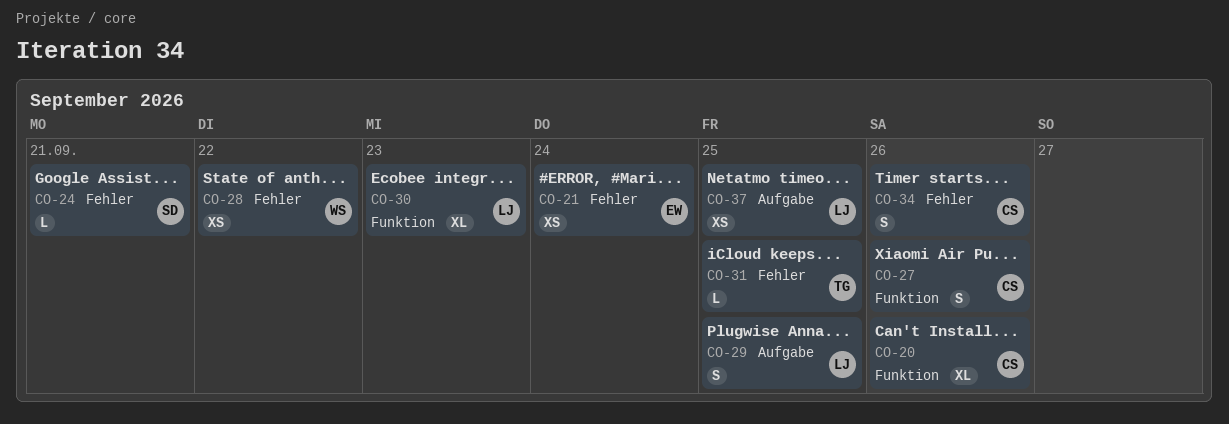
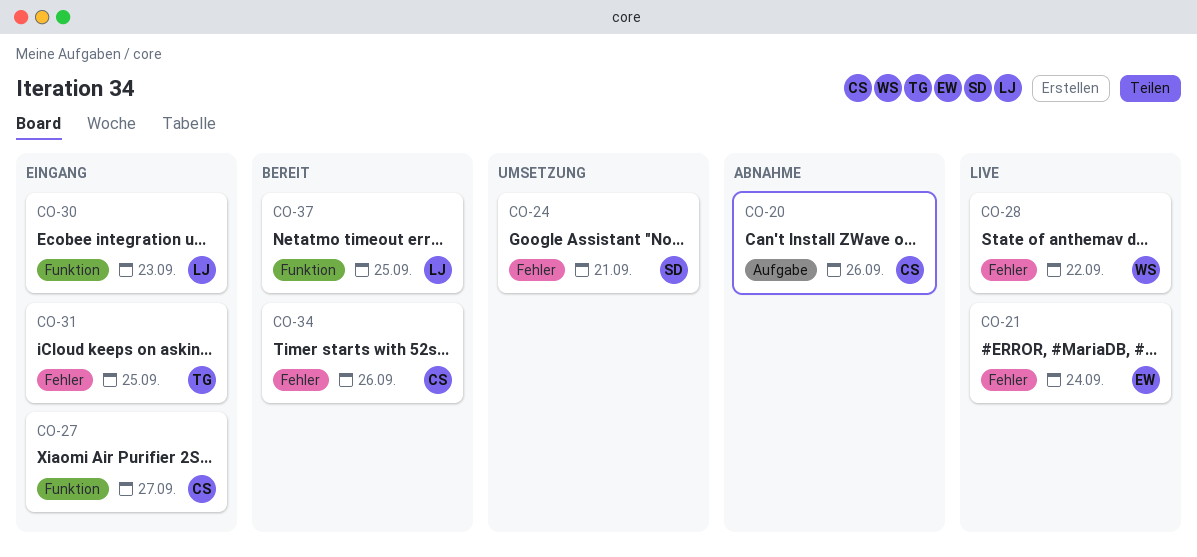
CO-20, label: Funktion -> Aufgabe
CO-27, due: Sep 26 -> Sep 27
CO-29: present -> none
CO-37, label: Aufgabe -> Funktion

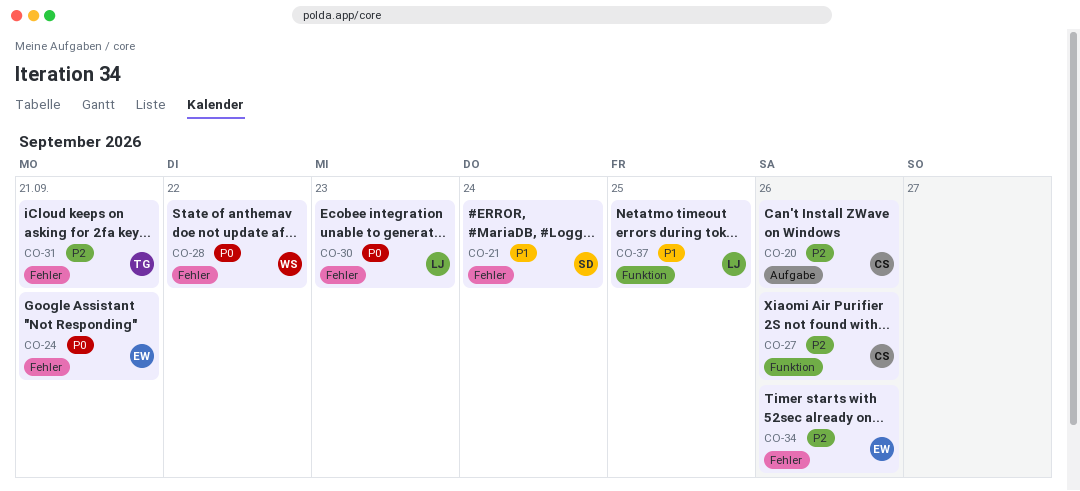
CO-21, owner: EW -> SD
CO-24, owner: SD -> EW
CO-27, due: Sep 27 -> Sep 26
CO-30, label: Funktion -> Fehler
CO-31, due: Sep 25 -> Sep 21
CO-34, owner: CS -> EW

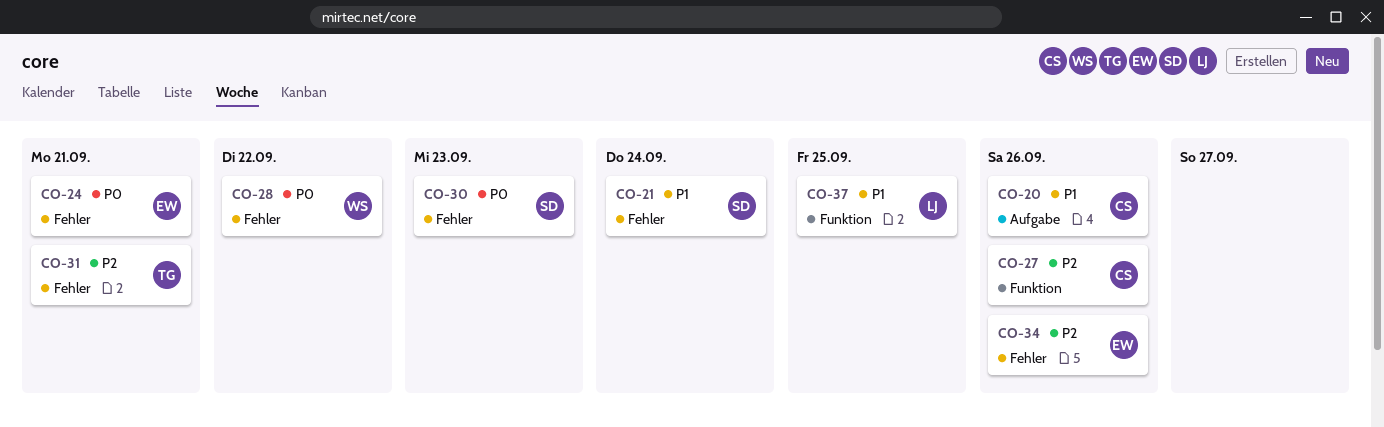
CO-20, priority: P2 -> P1
CO-30, owner: LJ -> SD

